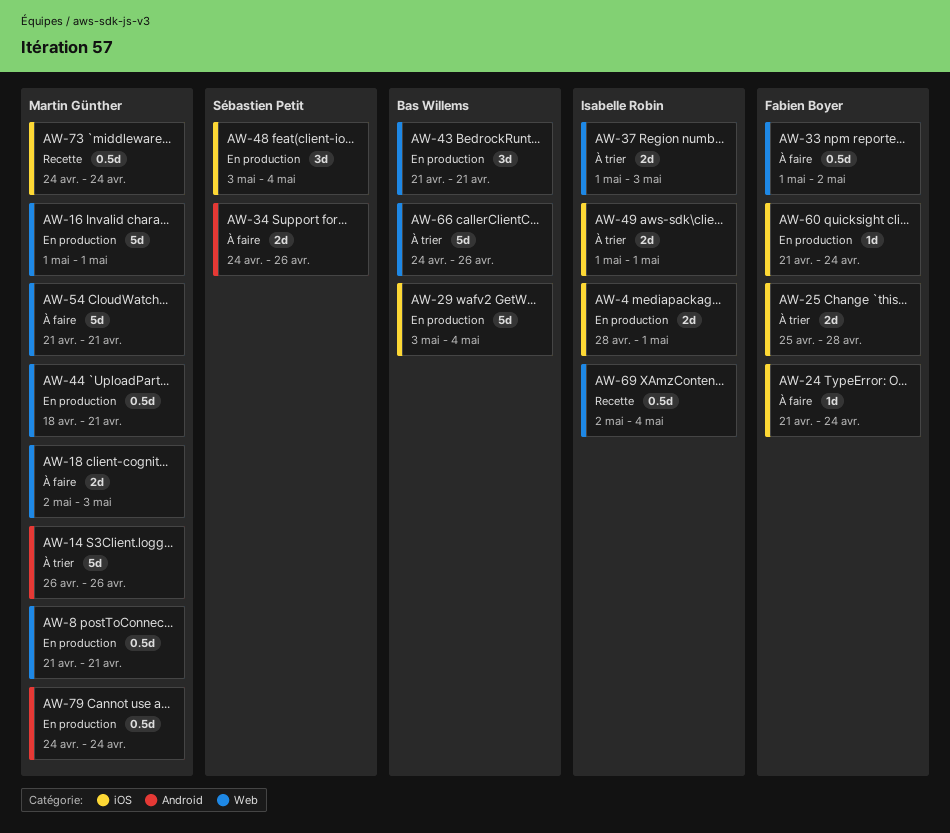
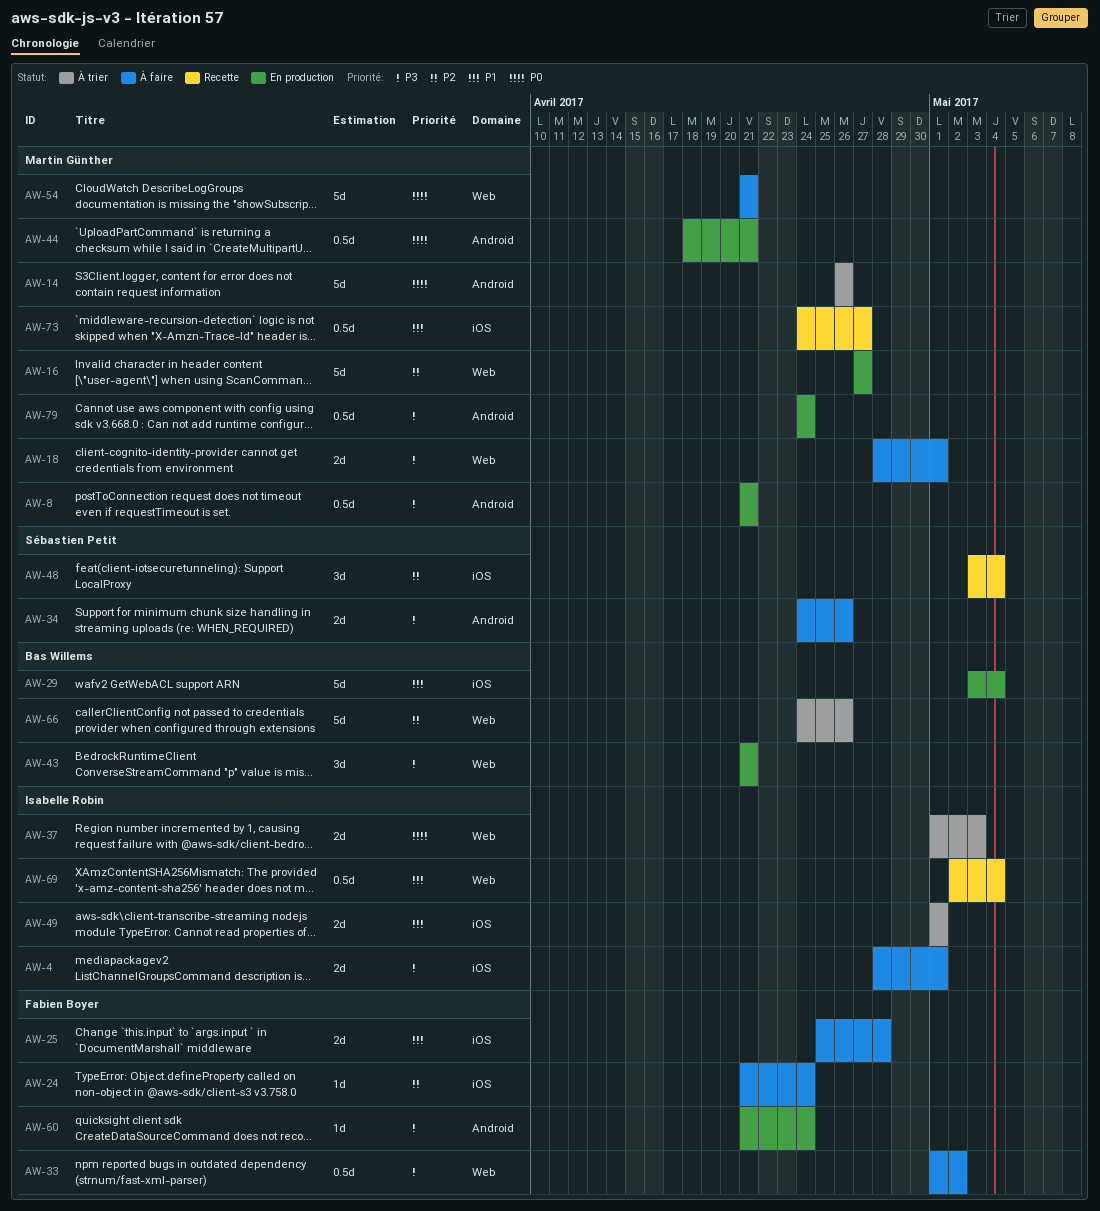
AW-4, status: En production -> À faire
AW-8, label: Web -> Android
AW-16, start: May 1 -> Apr 27
AW-16, due: May 1 -> Apr 27
AW-18, start: May 2 -> Apr 28
AW-18, due: May 3 -> May 1
AW-25, status: À trier -> À faire
AW-44, label: Web -> Android
AW-48, status: En production -> Recette
AW-60, label: iOS -> Android
AW-73, due: Apr 24 -> Apr 27

